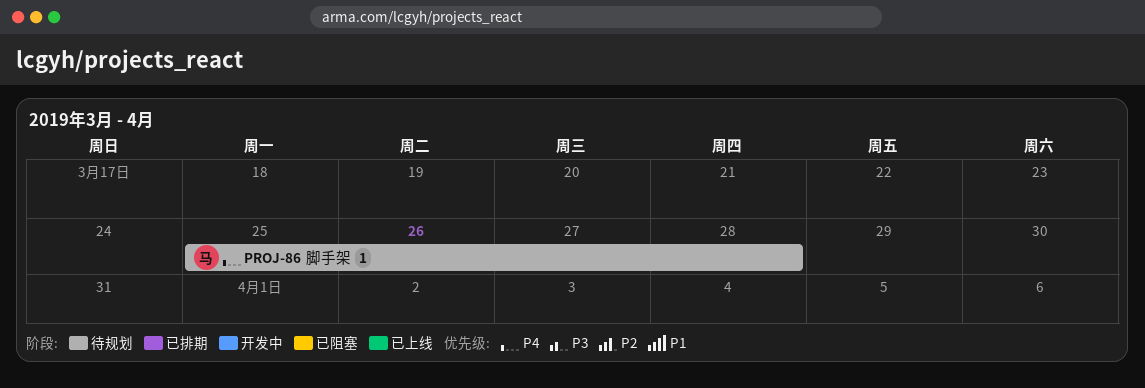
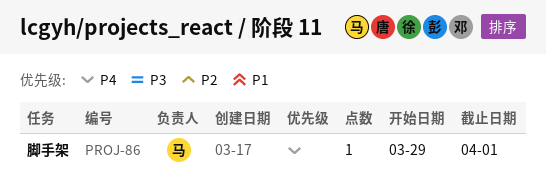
PROJ-86, start: Mar 25 -> Mar 29
PROJ-86, due: Mar 28 -> Apr 1

